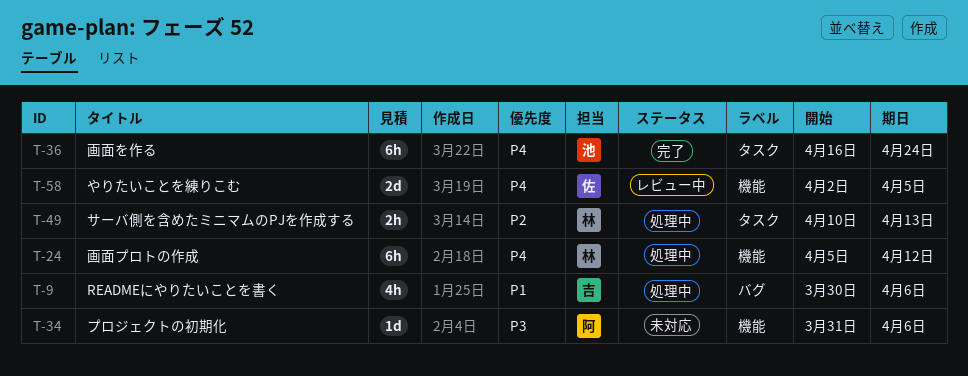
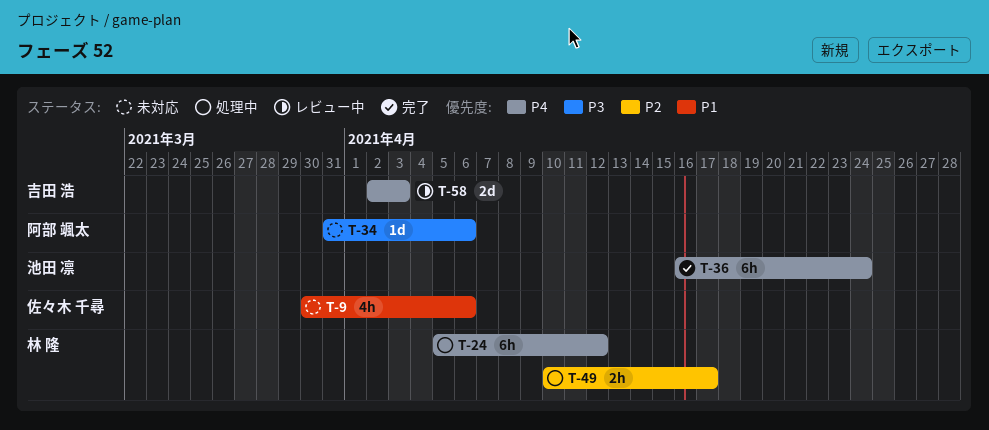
T-9, status: 処理中 -> 未対応
T-9, owner: 吉田 浩 -> 佐々木 千尋
T-49, due: Apr 13 -> Apr 17
T-58, owner: 佐々木 千尋 -> 吉田 浩
T-58, due: Apr 5 -> Apr 3

